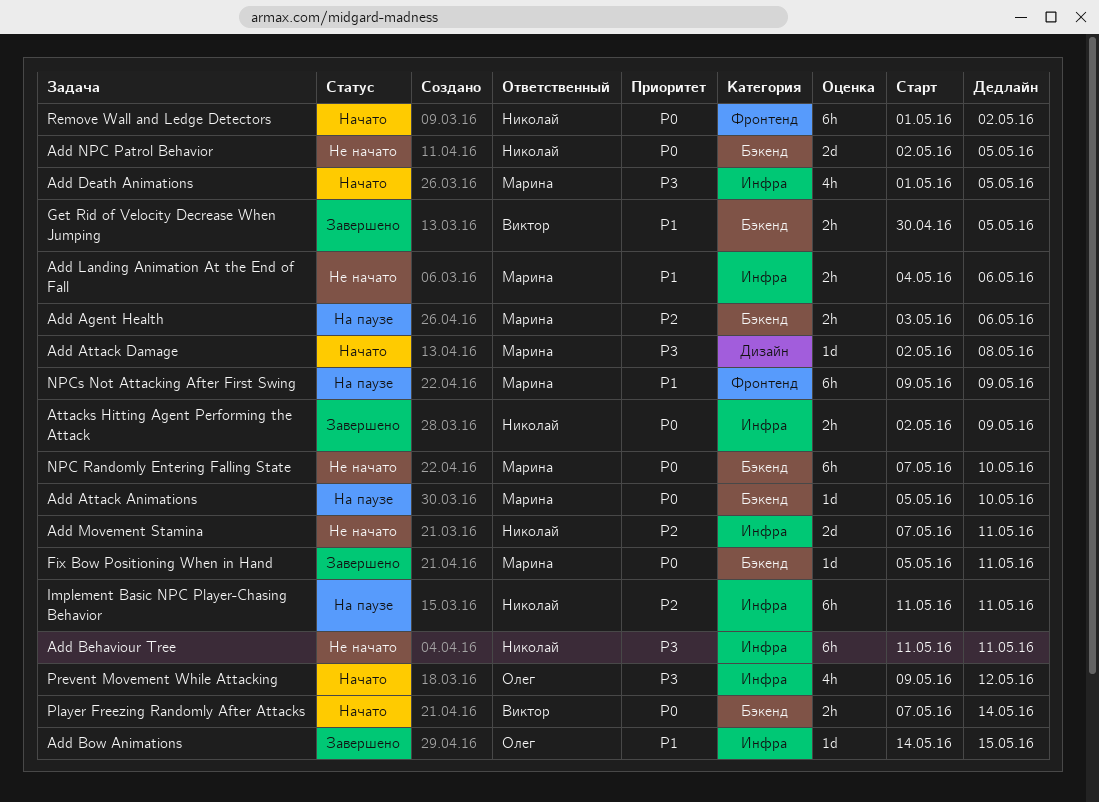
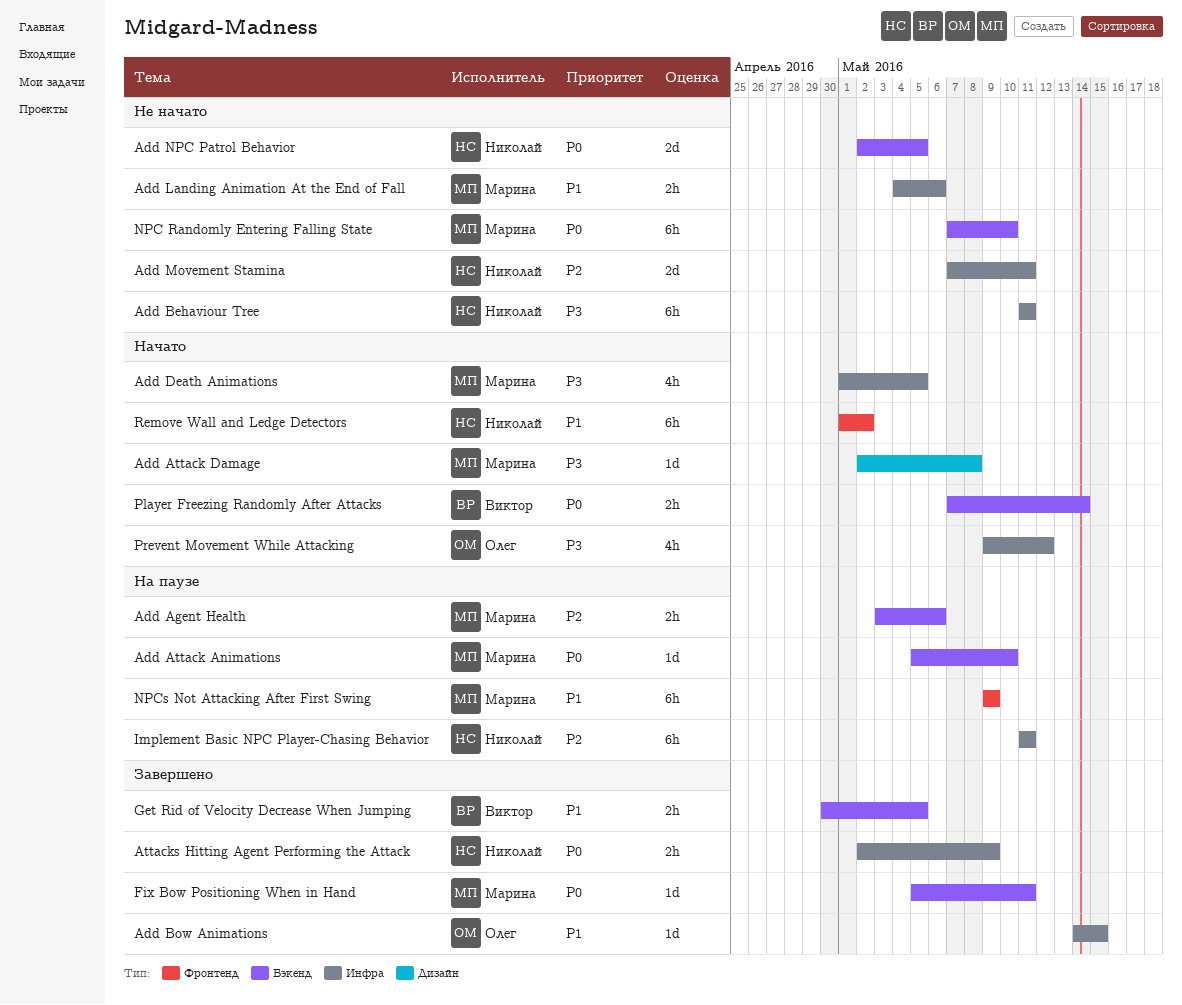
Remove Wall and Ledge Detectors, priority: P0 -> P1

